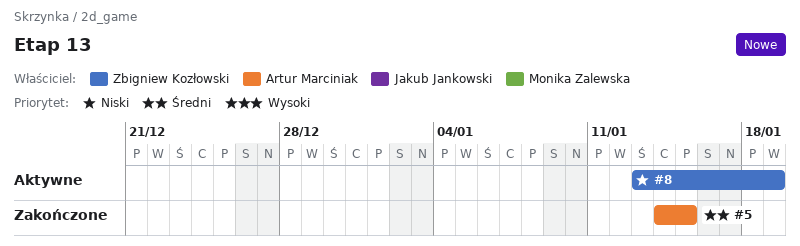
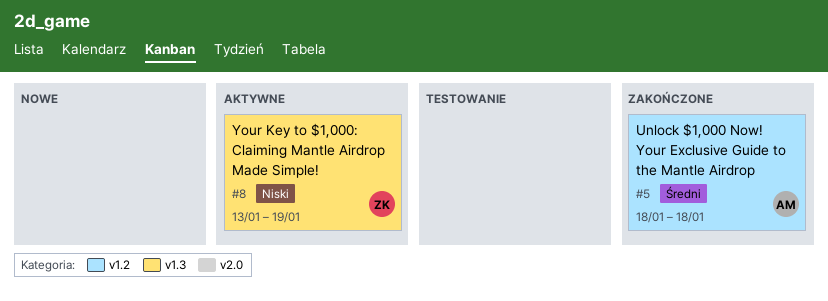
#5, start: Jan 14 -> Jan 18
#5, due: Jan 15 -> Jan 18

